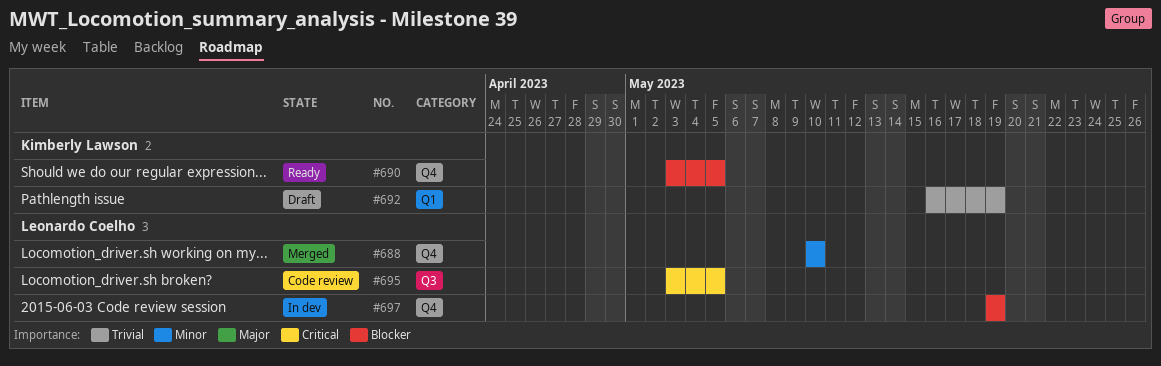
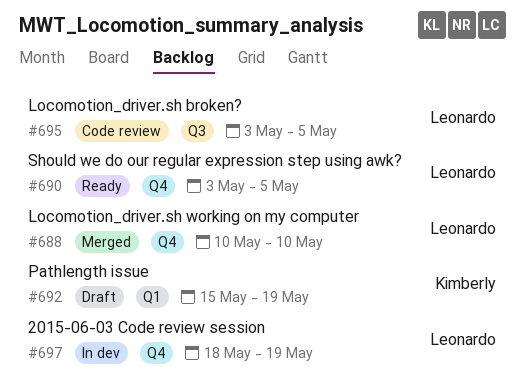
#690, owner: Kimberly Lawson -> Leonardo Coelho
#692, start: May 16 -> May 15
#697, start: May 19 -> May 18

